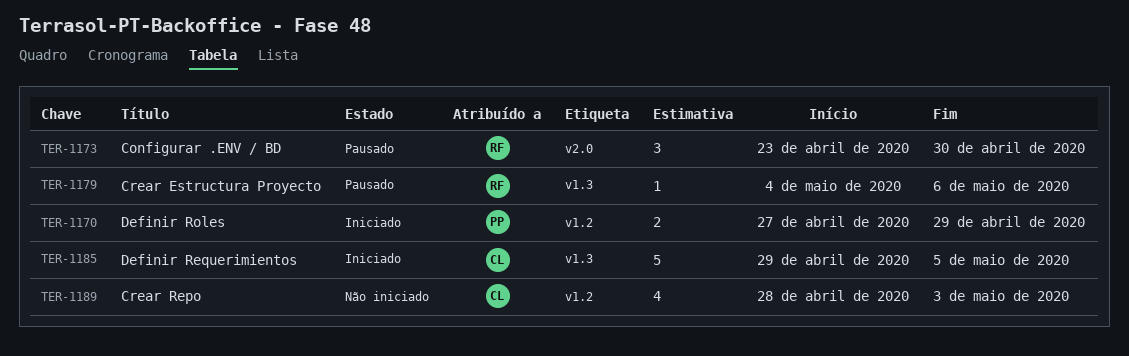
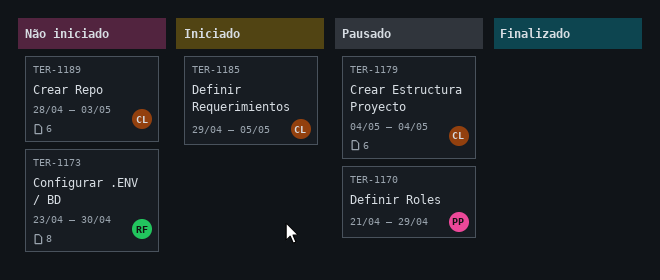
TER-1170, status: Iniciado -> Pausado
TER-1170, start: Apr 27 -> Apr 21
TER-1173, status: Pausado -> Não iniciado
TER-1179, owner: RF -> CL
TER-1179, due: May 6 -> May 4

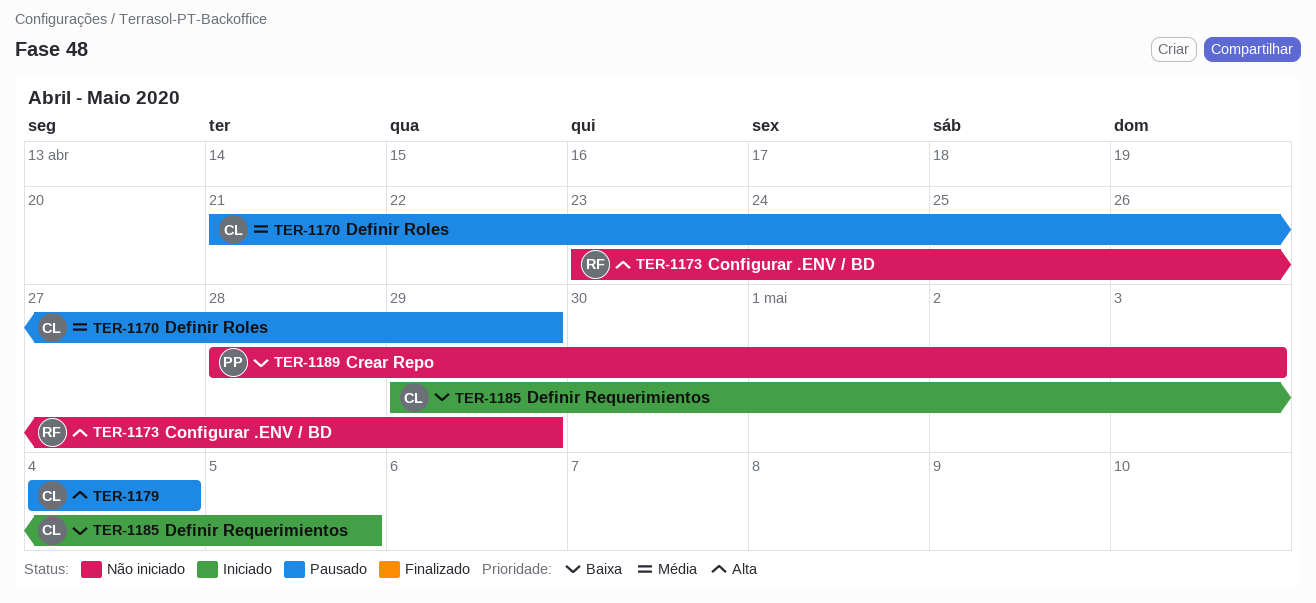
TER-1170, owner: PP -> CL
TER-1173, due: Apr 30 -> Apr 29
TER-1189, owner: CL -> PP

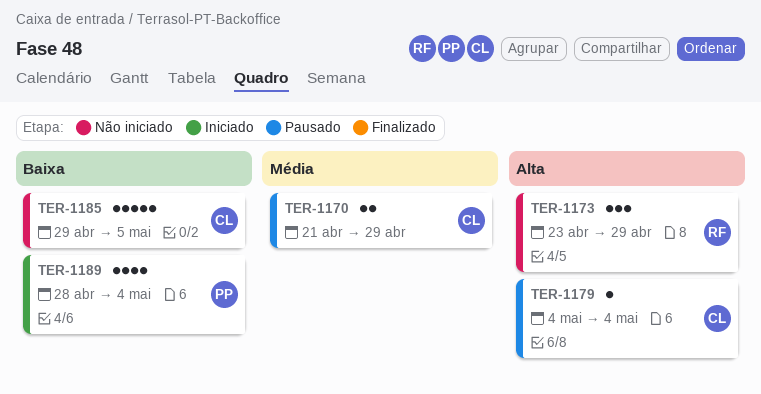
TER-1185, status: Iniciado -> Não iniciado
TER-1189, status: Não iniciado -> Iniciado
TER-1189, due: May 3 -> May 4

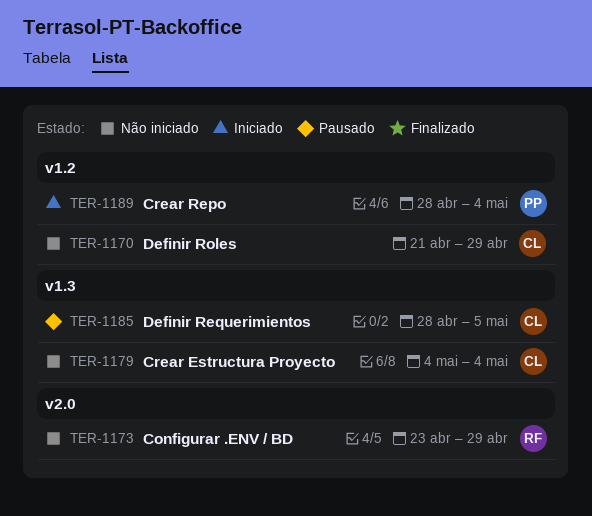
TER-1170, status: Pausado -> Não iniciado
TER-1179, status: Pausado -> Não iniciado
TER-1185, status: Não iniciado -> Pausado
TER-1185, start: Apr 29 -> Apr 28

